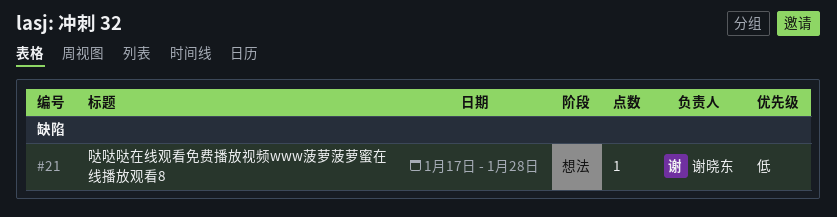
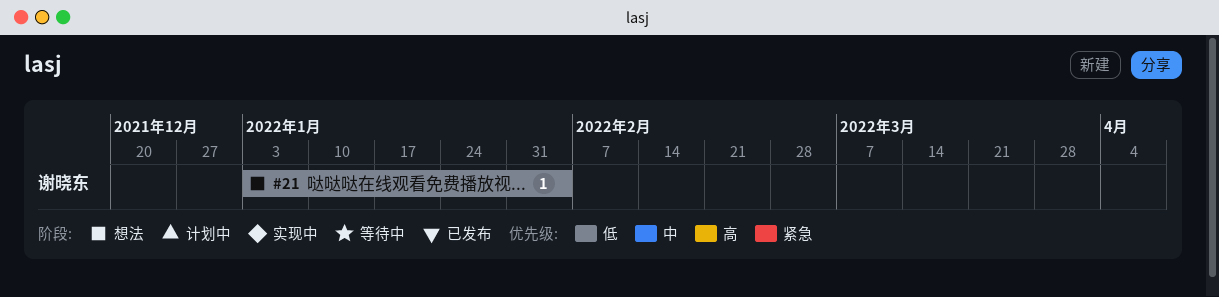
#21, start: Jan 17 -> Jan 3
#21, due: Jan 28 -> Feb 4

